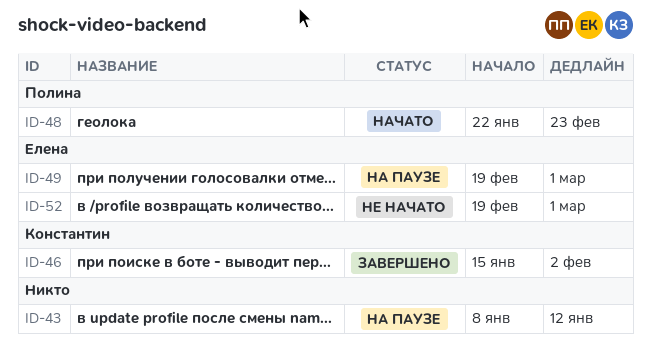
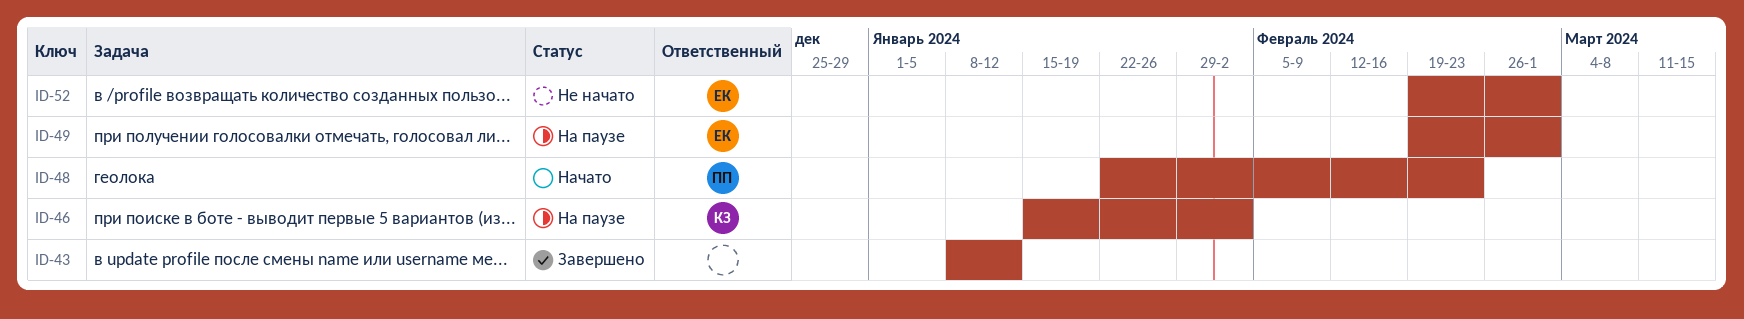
ID-43, status: На паузе -> Завершено
ID-46, status: Завершено -> На паузе

